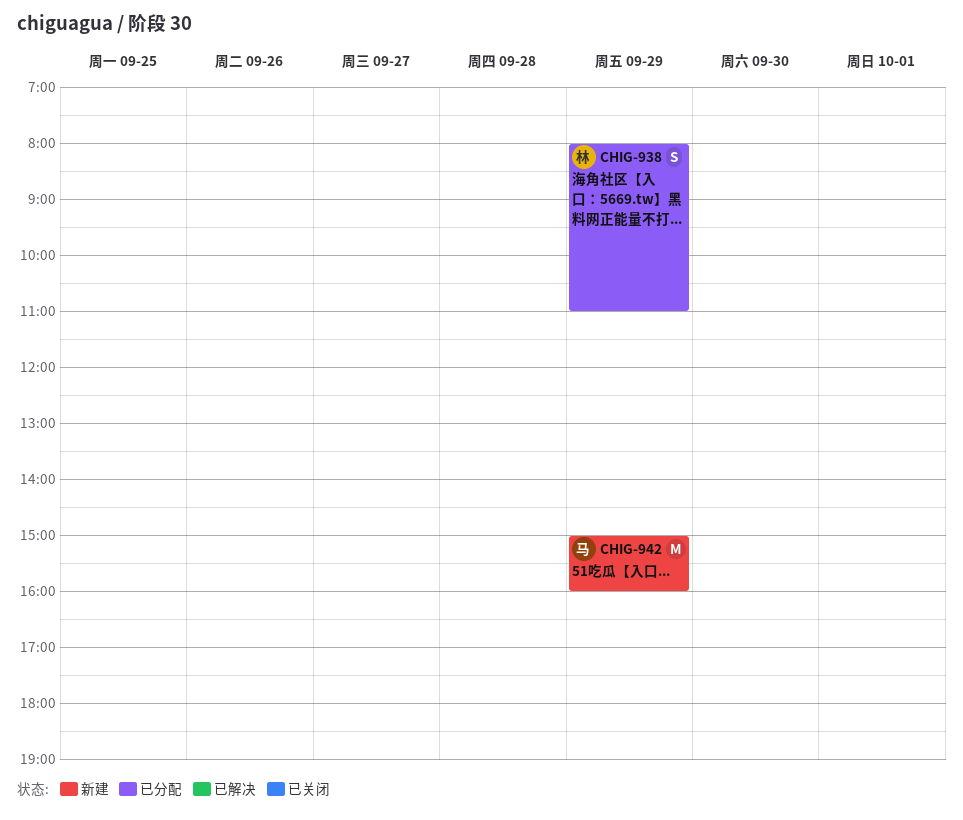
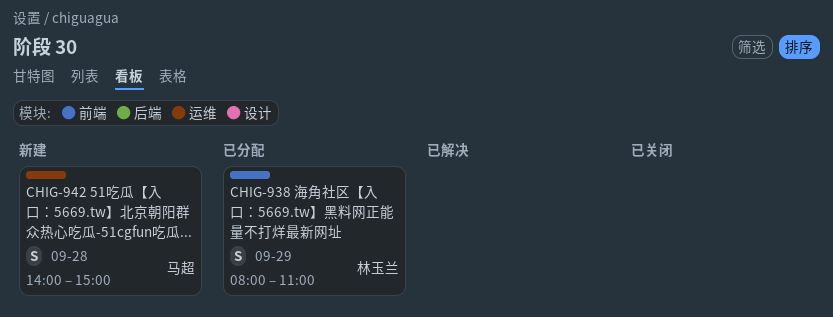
CHIG-942, estimate: M -> S
CHIG-942, day: Sep 29 -> Sep 28
CHIG-942, begins: 15:00 -> 14:00
CHIG-942, ends: 16:00 -> 15:00

